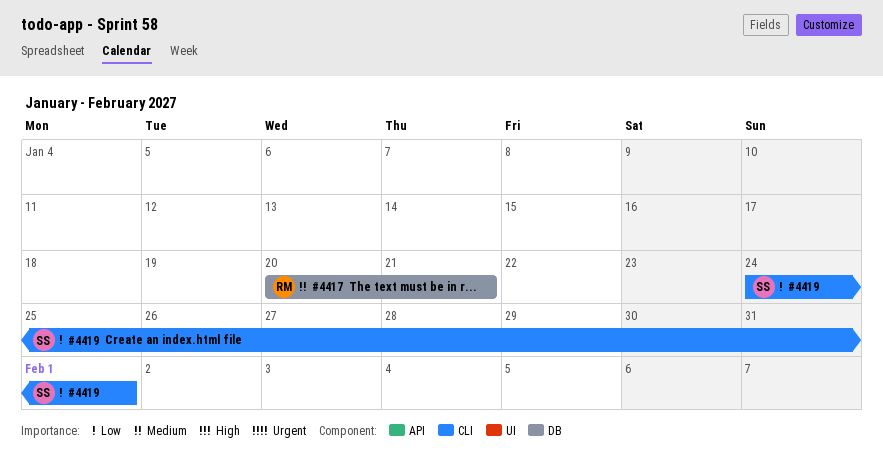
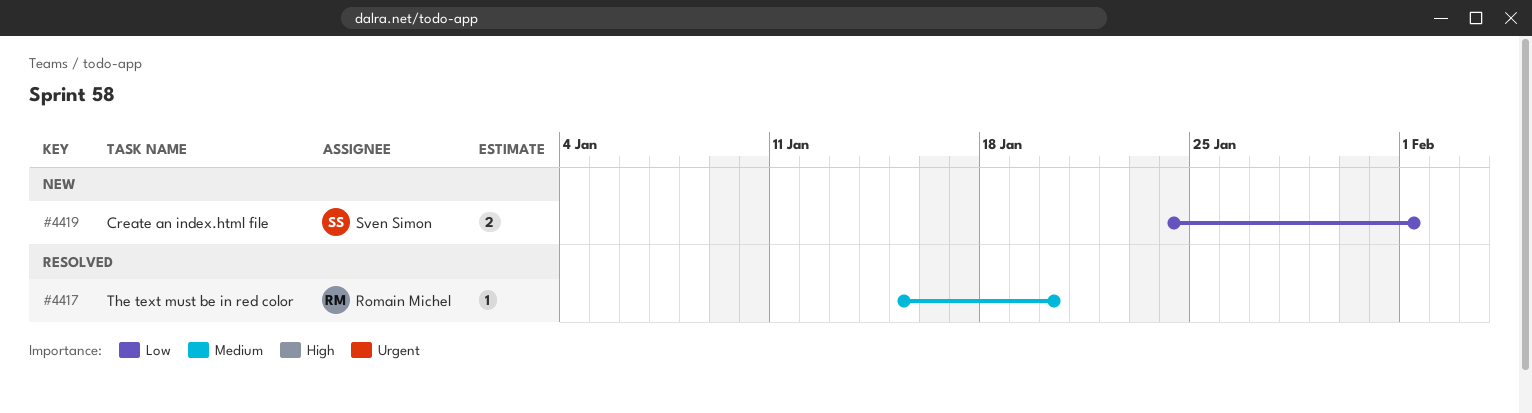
#4417, start: Jan 20 -> Jan 15
#4417, due: Jan 21 -> Jan 20

